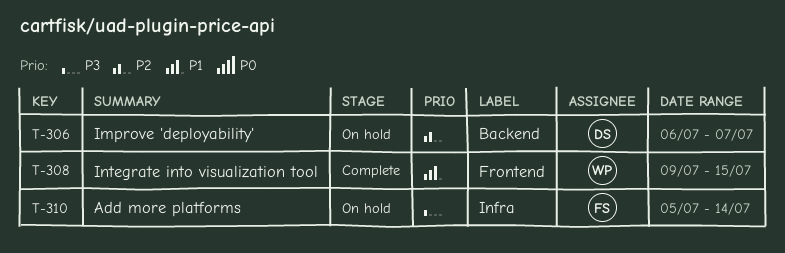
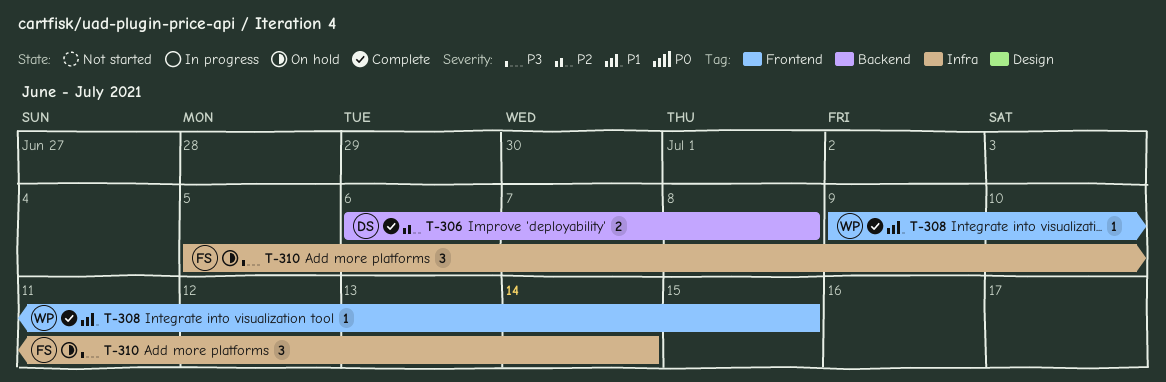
T-306, status: On hold -> Complete
T-306, due: Jul 7 -> Jul 8

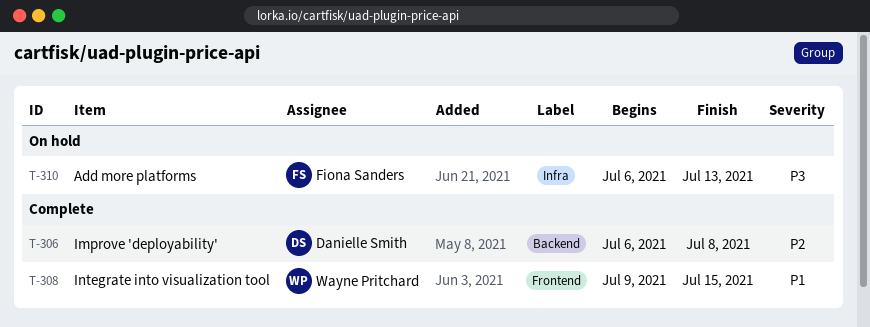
T-310, start: Jul 5 -> Jul 6
T-310, due: Jul 14 -> Jul 13

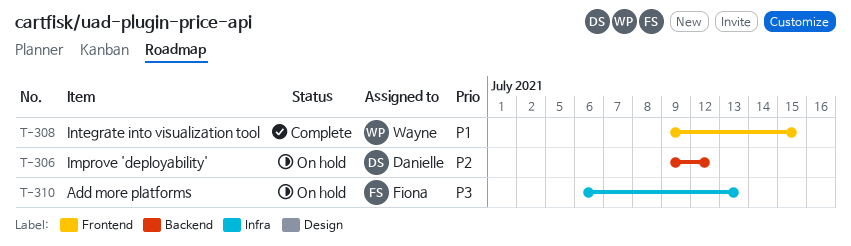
T-306, status: Complete -> On hold
T-306, start: Jul 6 -> Jul 9
T-306, due: Jul 8 -> Jul 12

